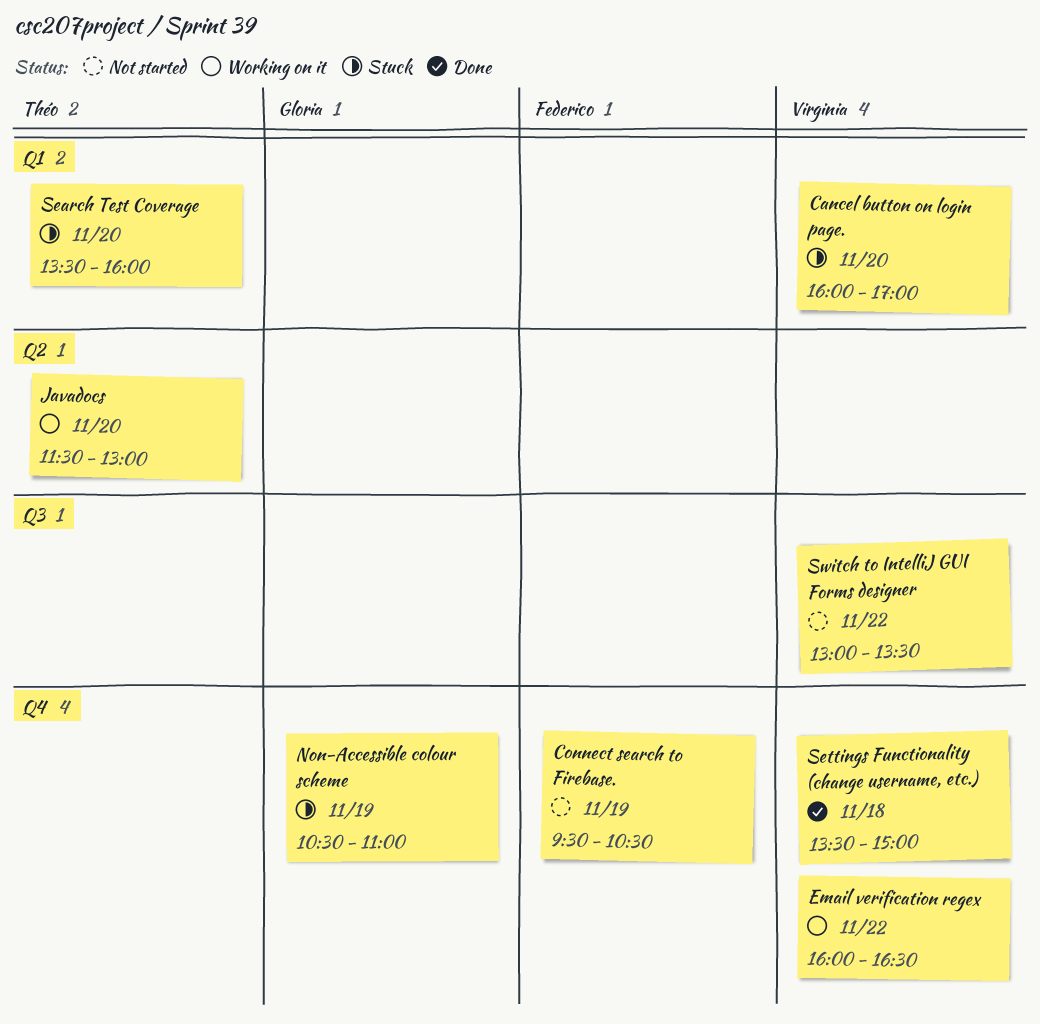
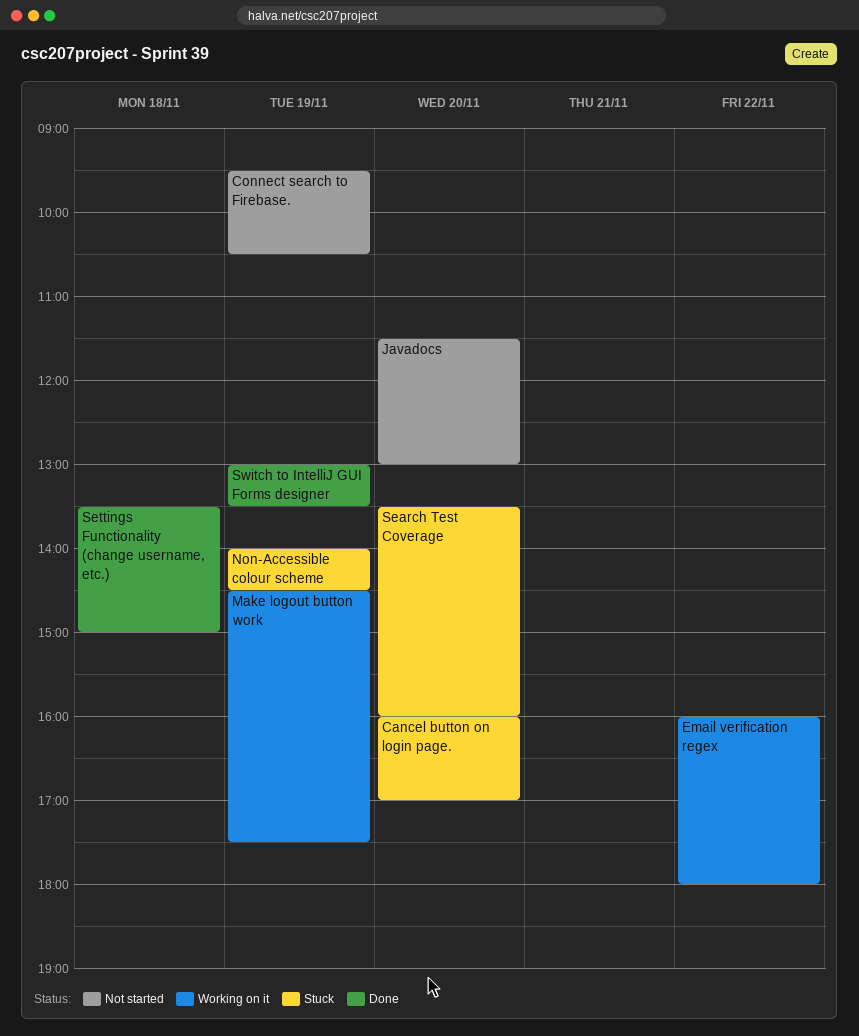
Email verification regex, ends: 16:30 -> 18:00
Javadocs, status: Working on it -> Not started
Make logout button work: none -> present
Non-Accessible colour scheme, begins: 10:30 -> 14:00
Non-Accessible colour scheme, ends: 11:00 -> 14:30
Switch to IntelliJ GUI Forms designer, status: Not started -> Done
Switch to IntelliJ GUI Forms designer, day: Nov 22 -> Nov 19

